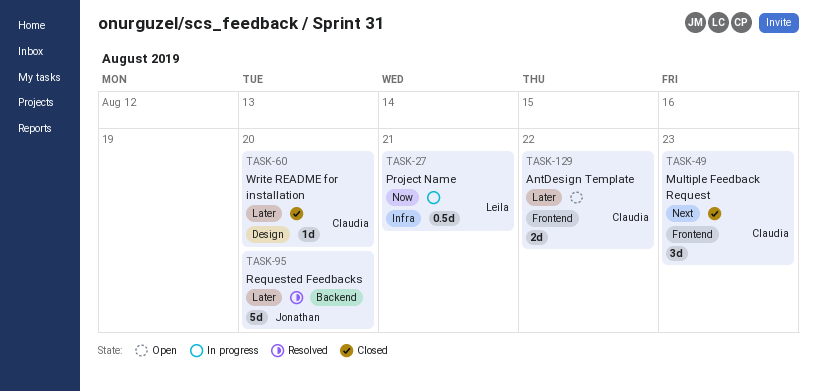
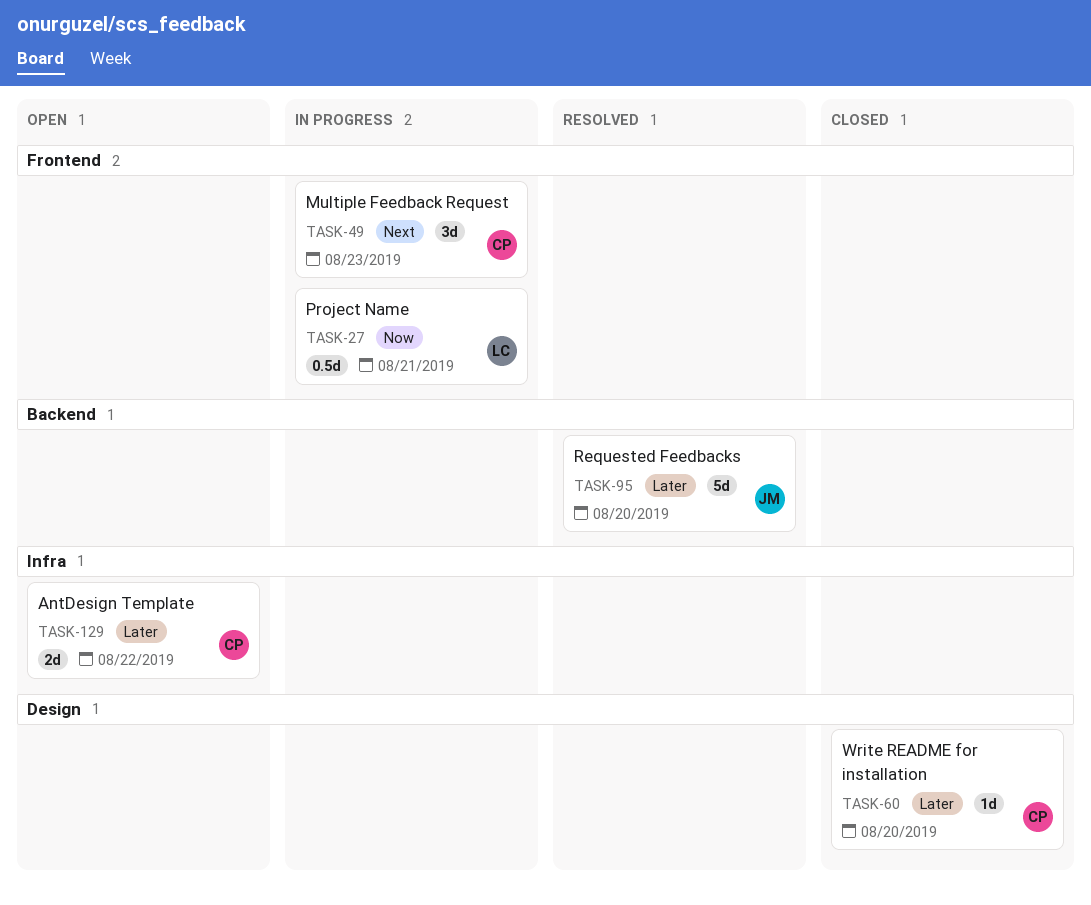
TASK-27, label: Infra -> Frontend
TASK-49, status: Closed -> In progress
TASK-129, label: Frontend -> Infra

